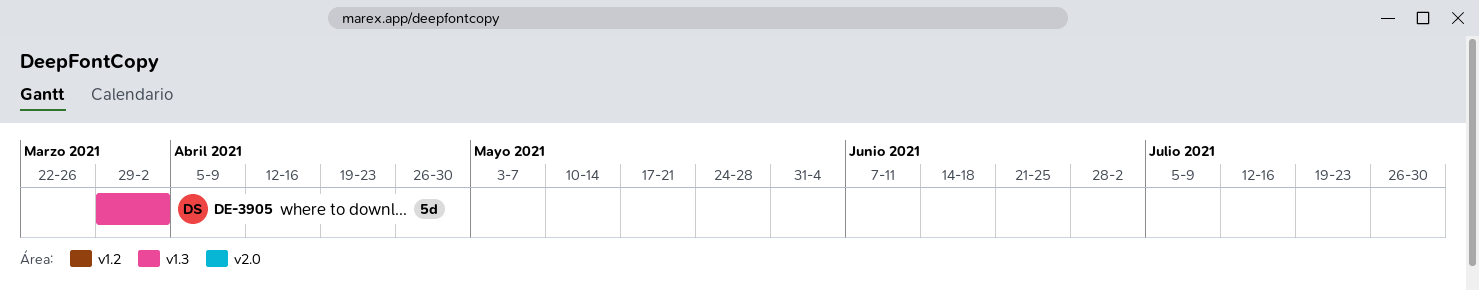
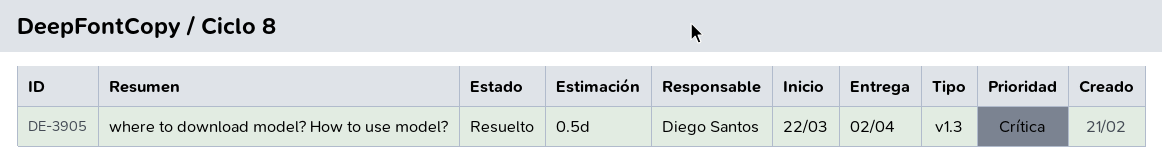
DE-3905, estimate: 5d -> 0.5d
DE-3905, start: Mar 29 -> Mar 22

